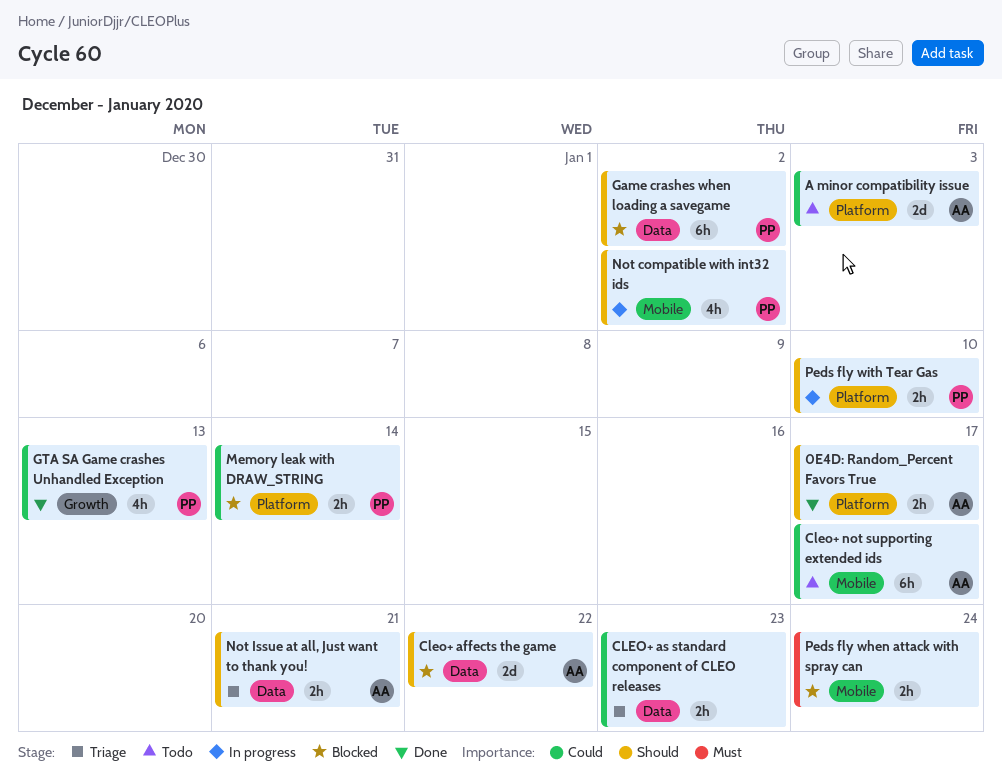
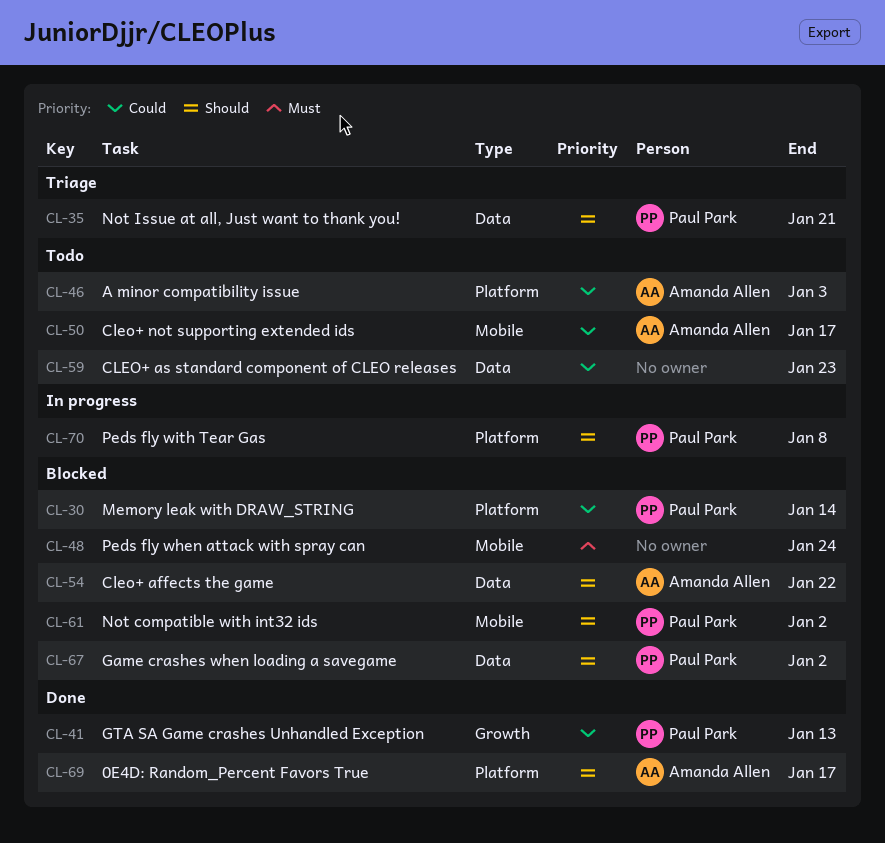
CLEO+ as standard component of CLEO releases, status: Triage -> Todo
Not compatible with int32 ids, status: In progress -> Blocked
Not Issue at all, Just want to thank you!, owner: Amanda Allen -> Paul Park
Peds fly with Tear Gas, due: Jan 10 -> Jan 8

